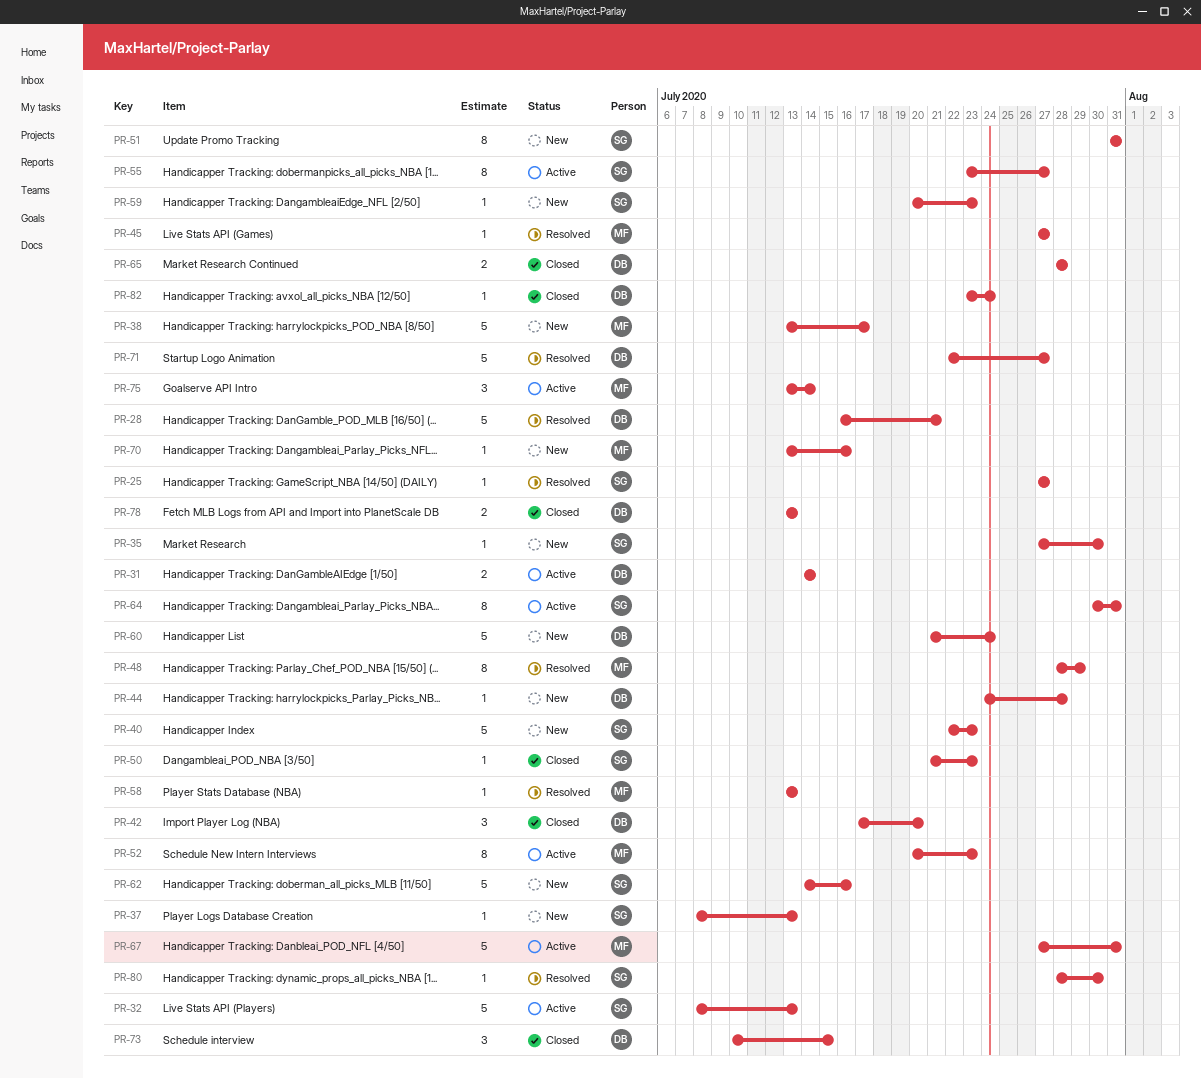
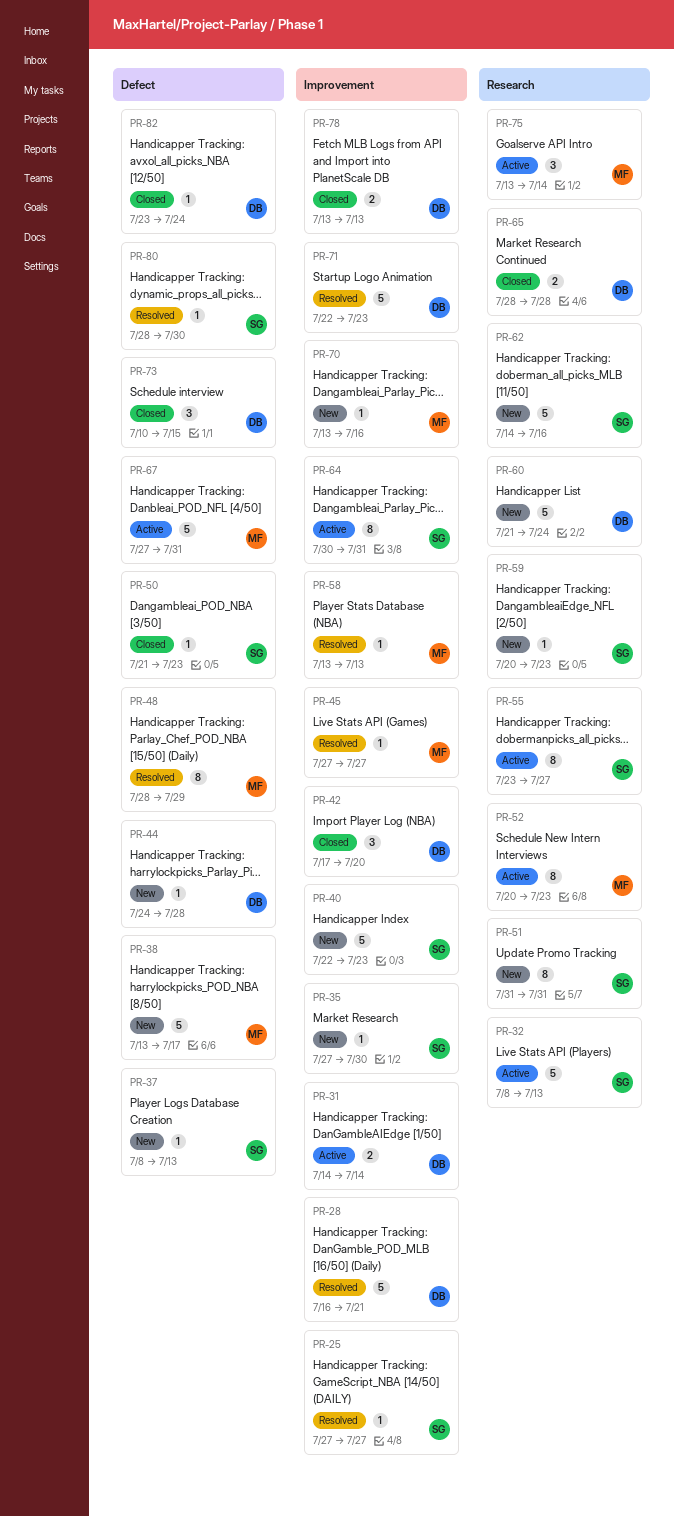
PR-71, due: Jul 27 -> Jul 23

